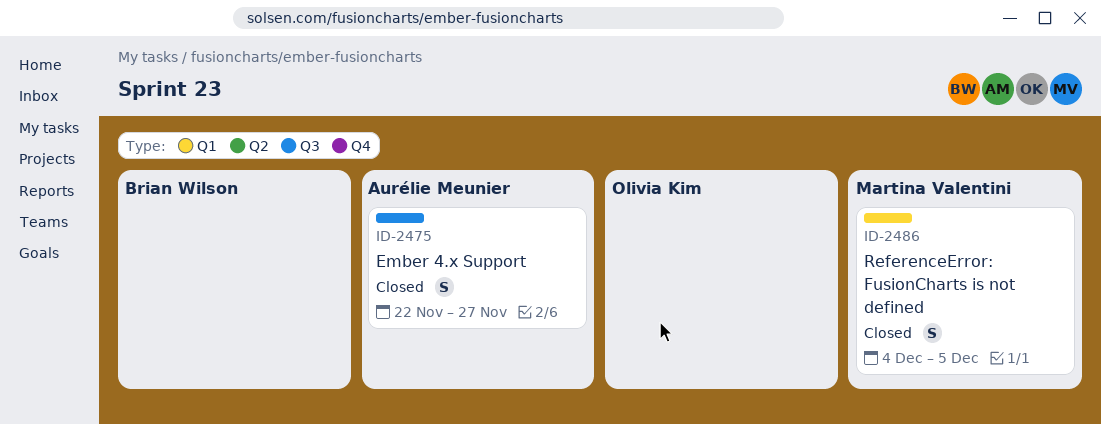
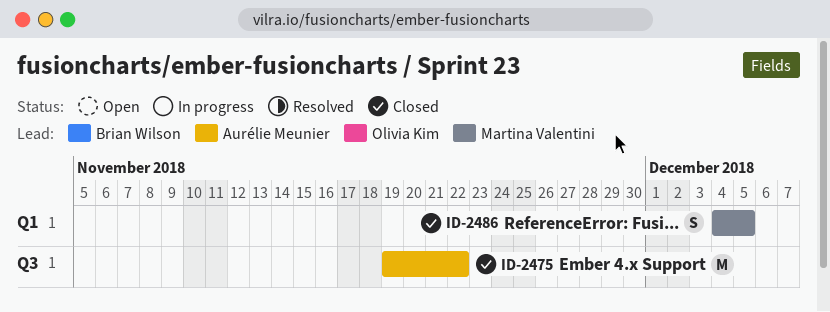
ID-2475, estimate: S -> M
ID-2475, start: Nov 22 -> Nov 19
ID-2475, due: Nov 27 -> Nov 22

